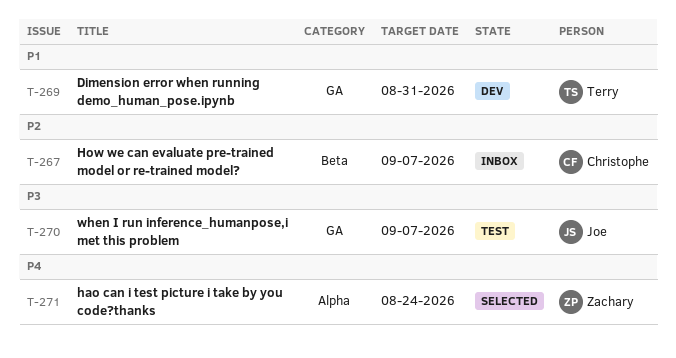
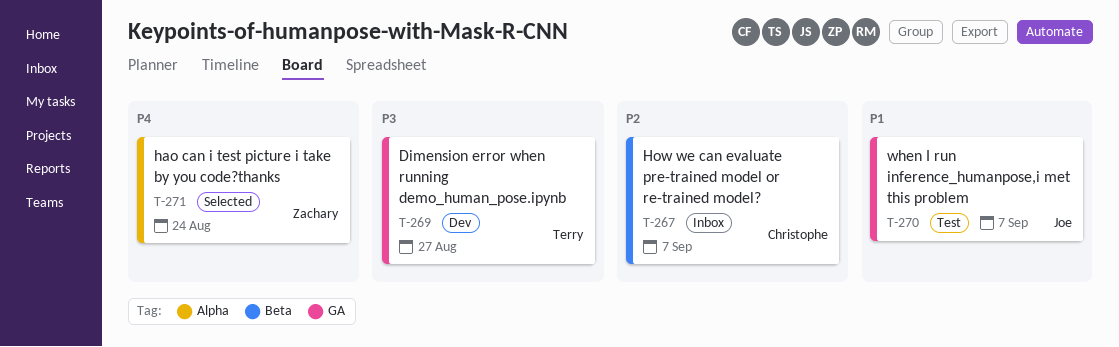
T-269, priority: P1 -> P3
T-269, due: Aug 31 -> Aug 27
T-270, priority: P3 -> P1

